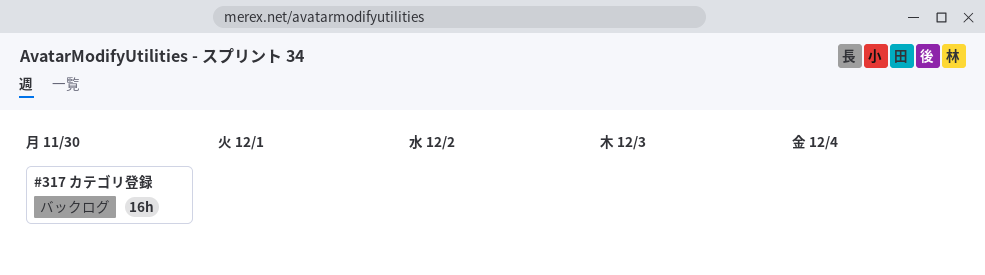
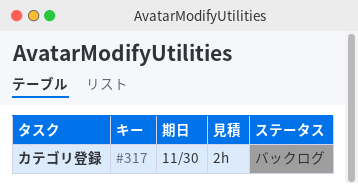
#317, estimate: 16h -> 2h

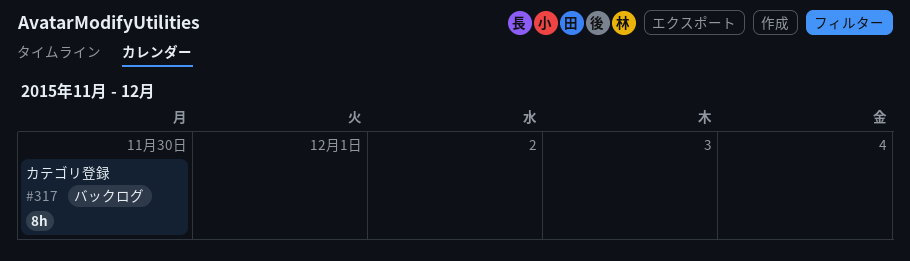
#317, estimate: 2h -> 8h

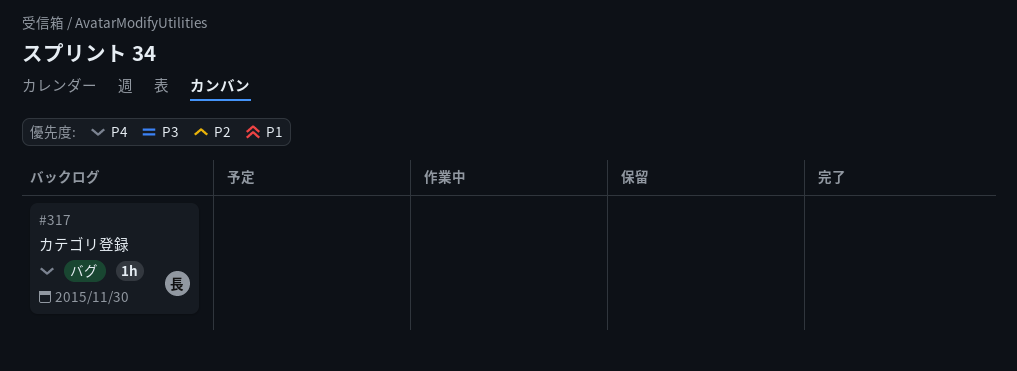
#317, estimate: 8h -> 1h

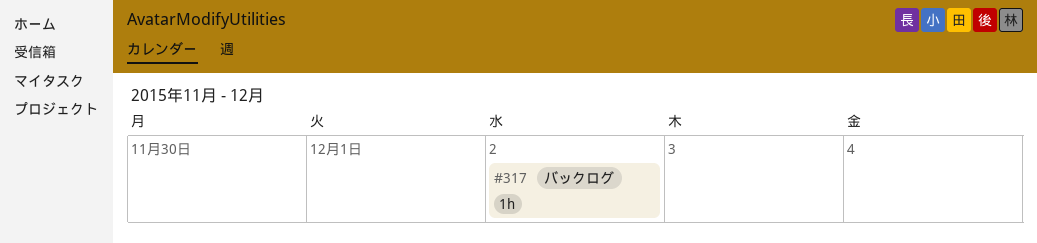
#317, due: Nov 30 -> Dec 2

